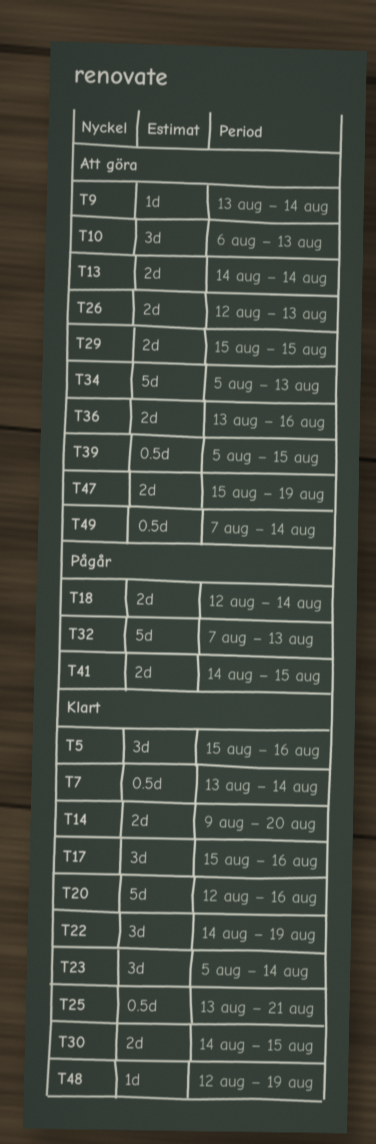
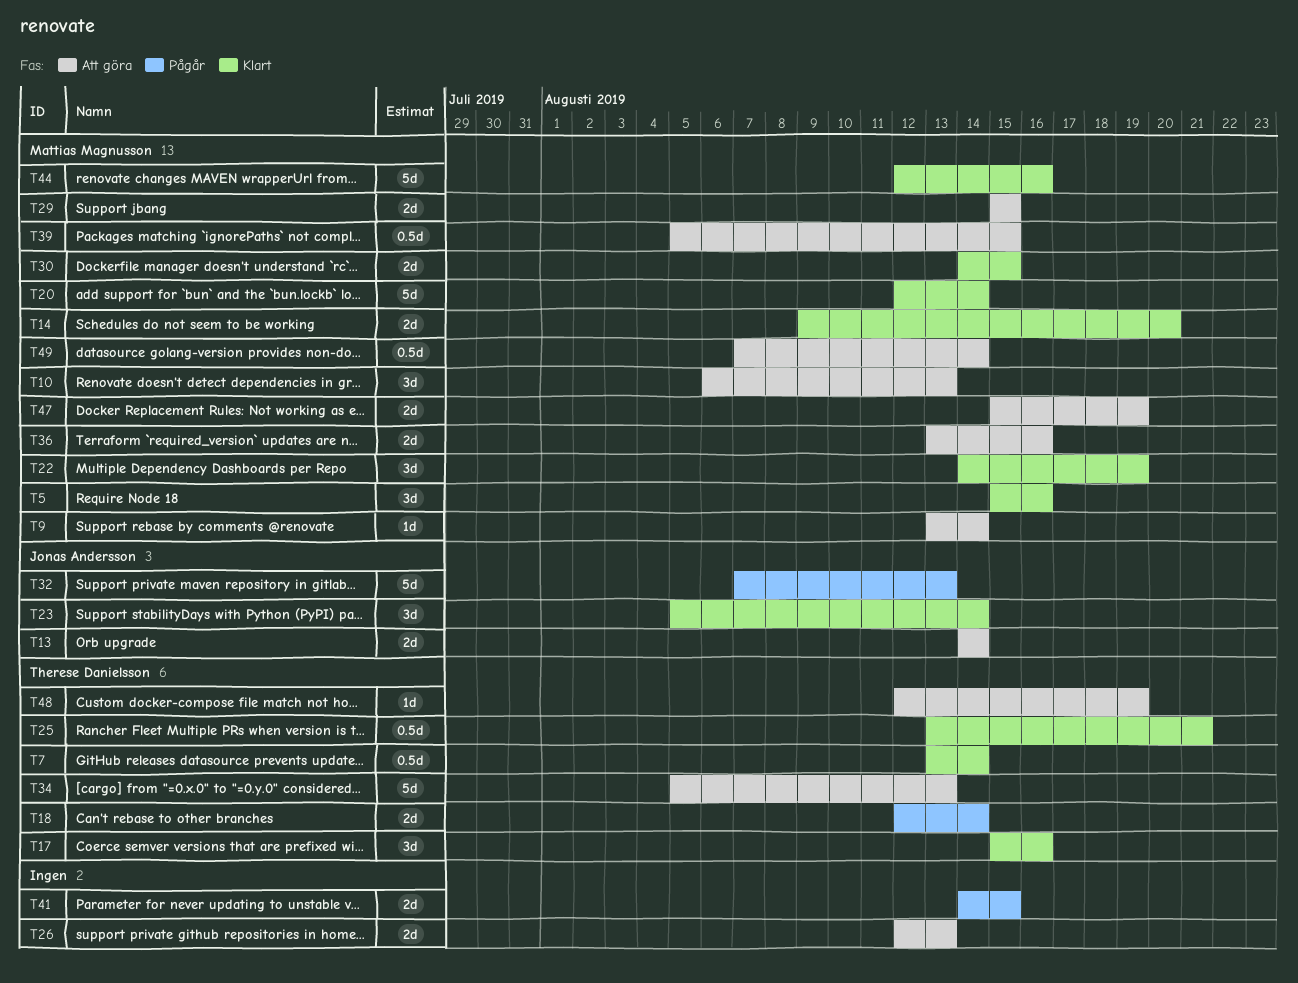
T20, due: Aug 16 -> Aug 14
T44: none -> present
T48, status: Klart -> Att göra

